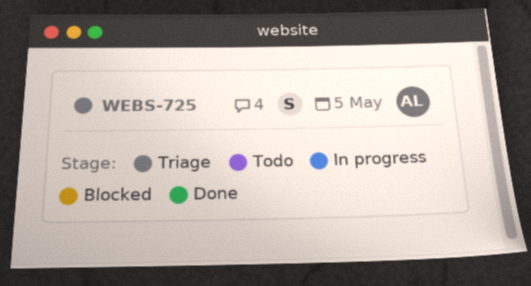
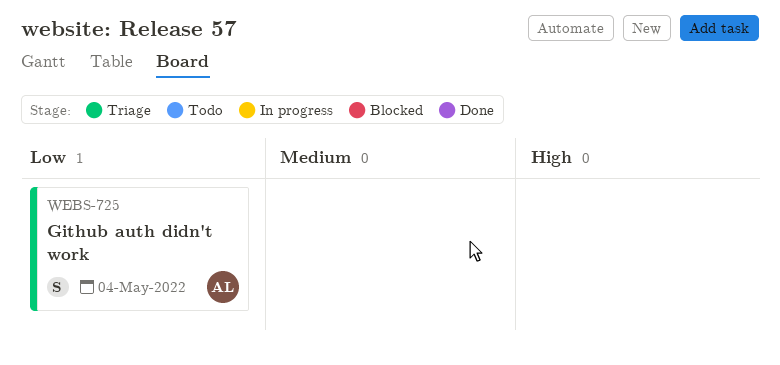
WEBS-725, due: May 5 -> May 4

